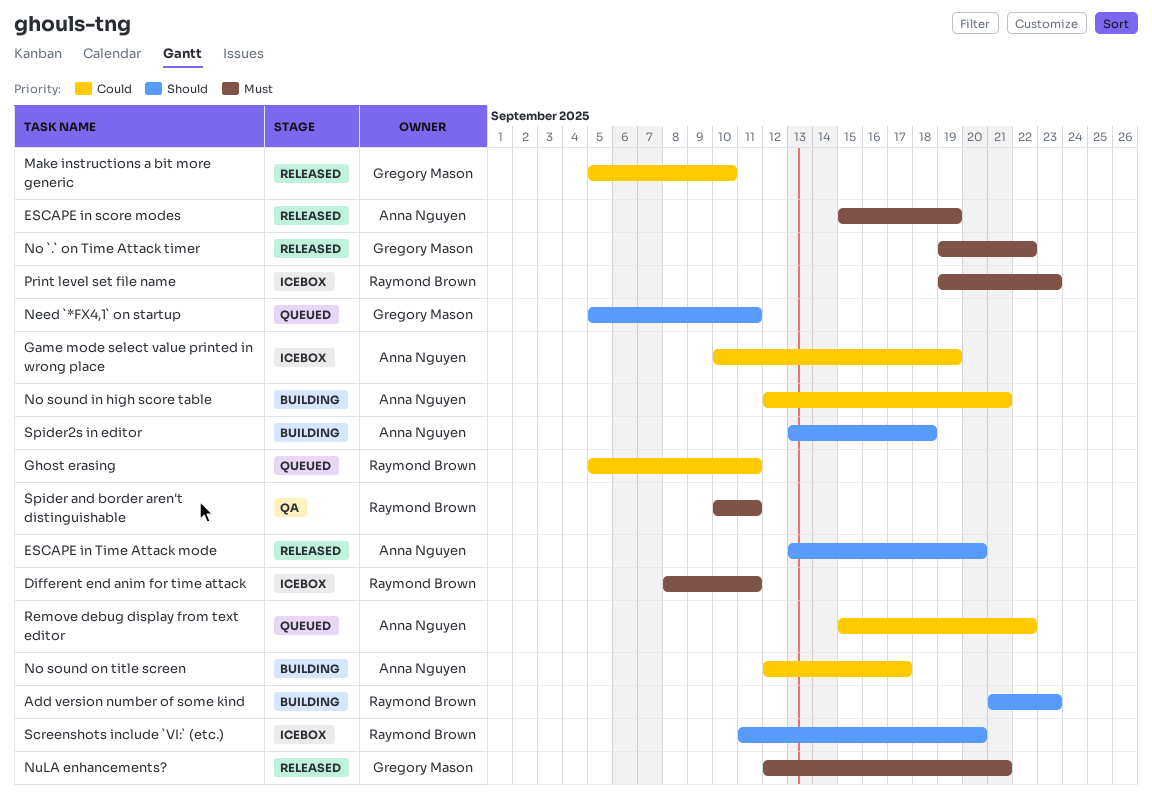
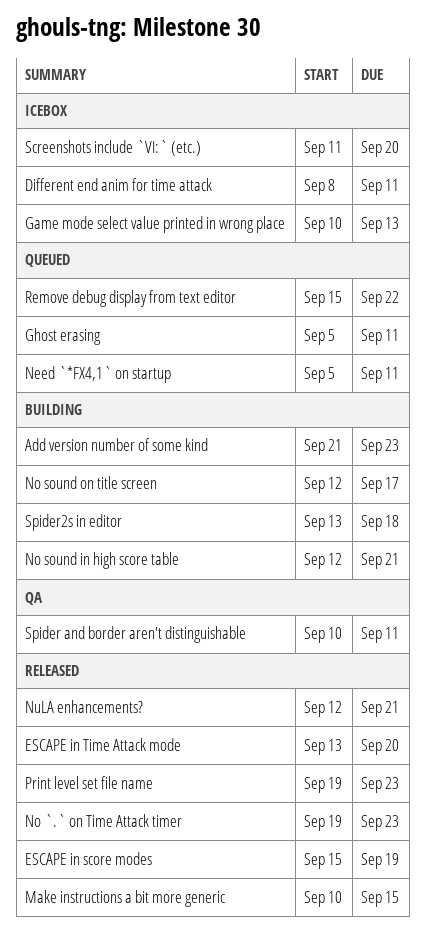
Game mode select value printed in wrong place, due: Sep 19 -> Sep 13
Make instructions a bit more generic, start: Sep 5 -> Sep 10
Make instructions a bit more generic, due: Sep 10 -> Sep 15
No `.` on Time Attack timer, due: Sep 22 -> Sep 23
Print level set file name, status: Icebox -> Released

